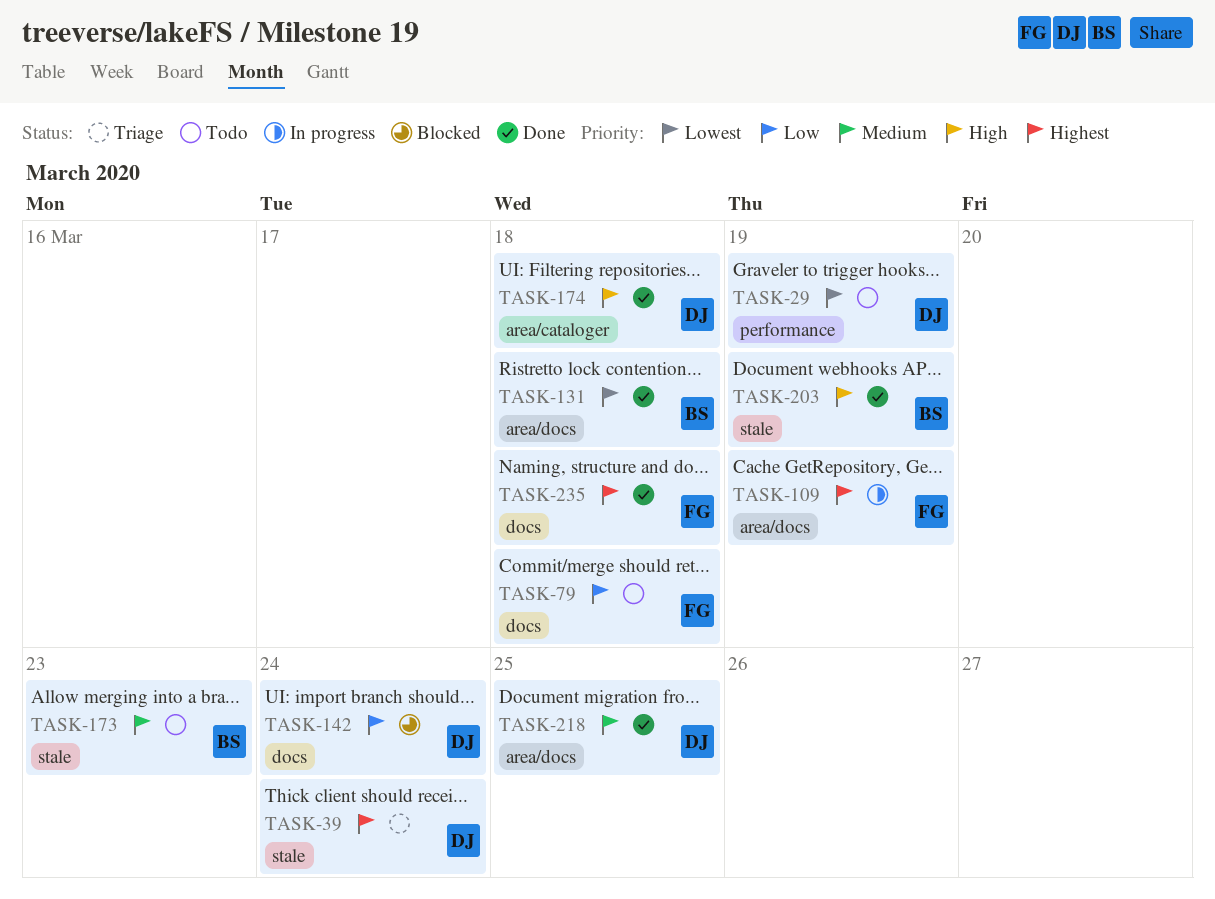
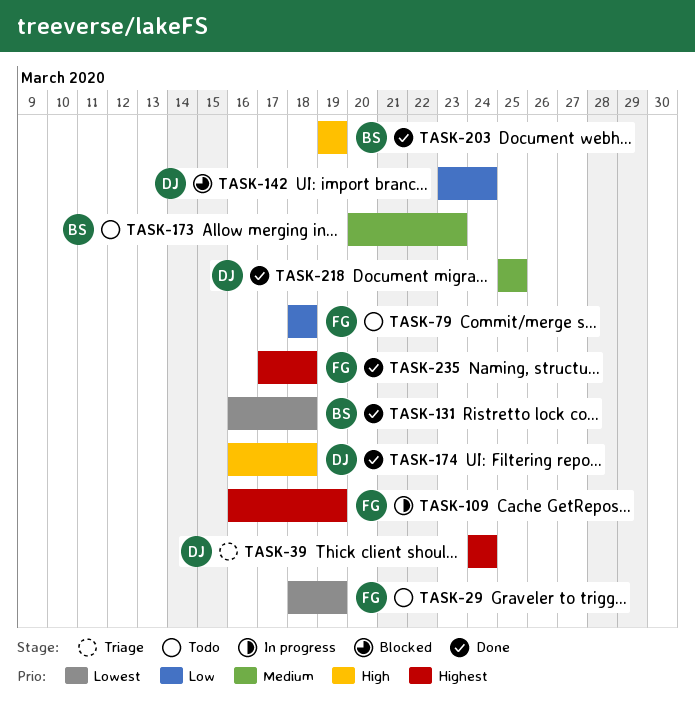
TASK-29, owner: DJ -> FG

